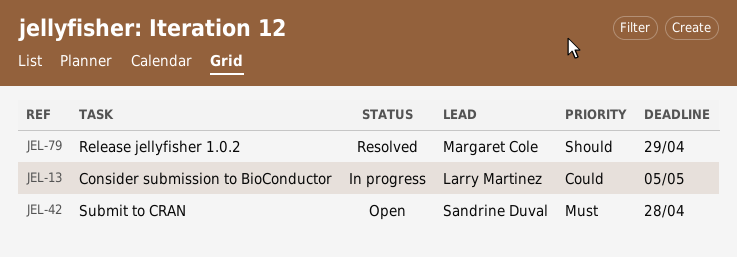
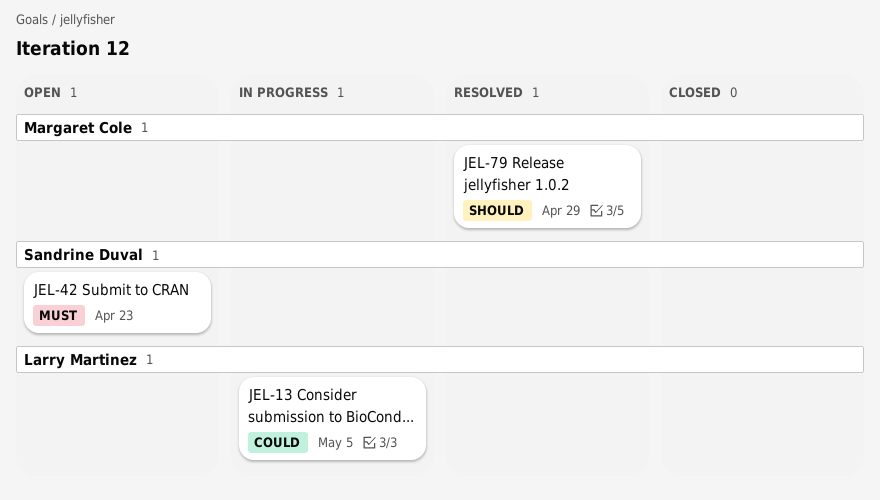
JEL-42, due: Apr 28 -> Apr 23

